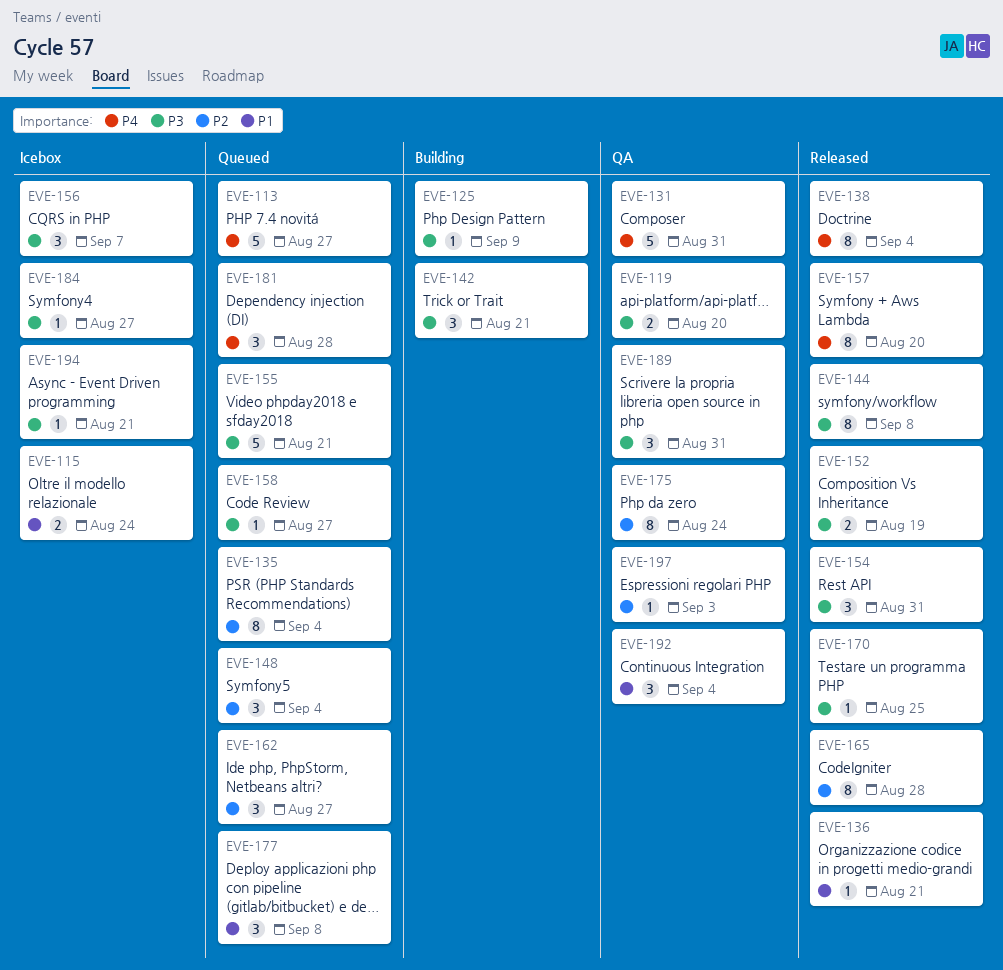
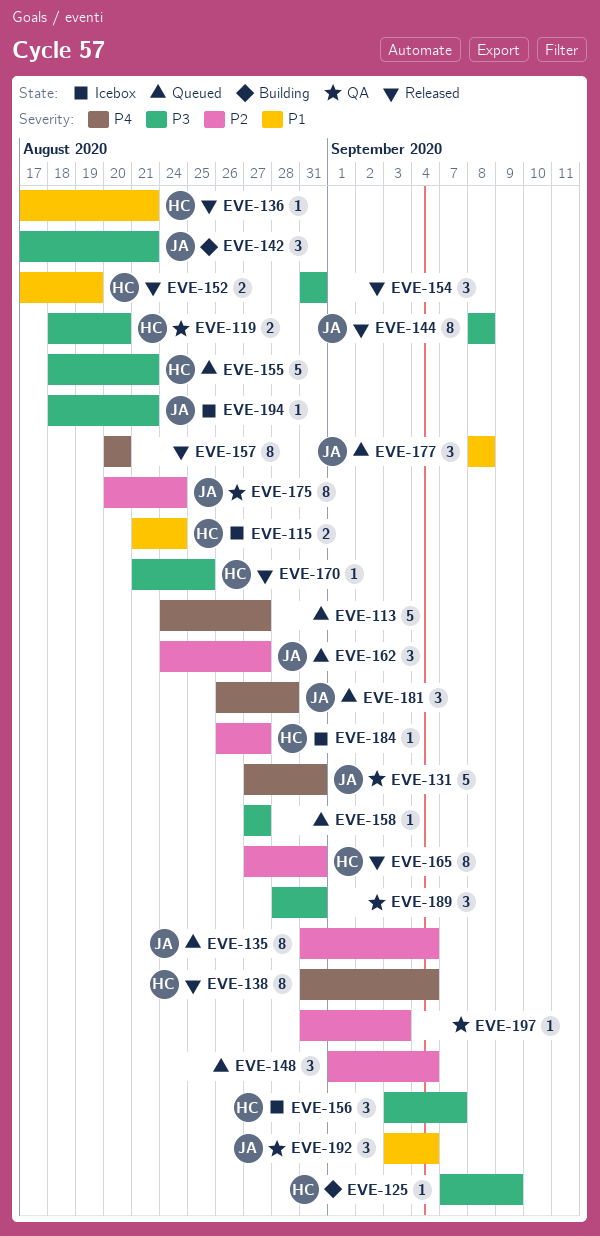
EVE-152, priority: P3 -> P1
EVE-165, due: Aug 28 -> Aug 31
EVE-184, priority: P3 -> P2

